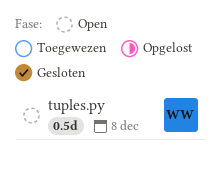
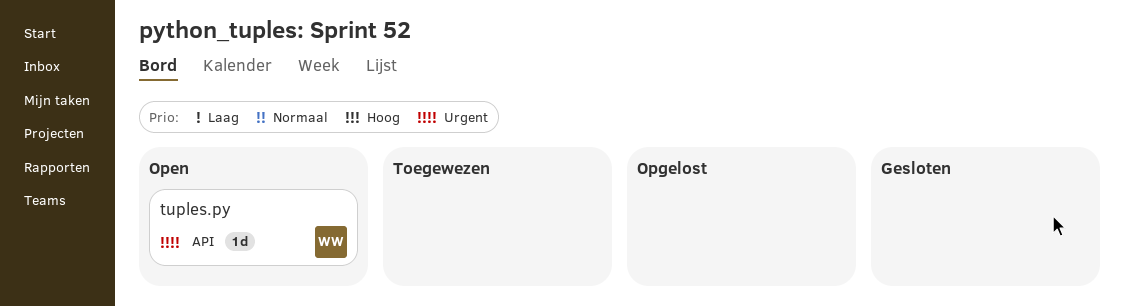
tuples.py, estimate: 0.5d -> 1d

